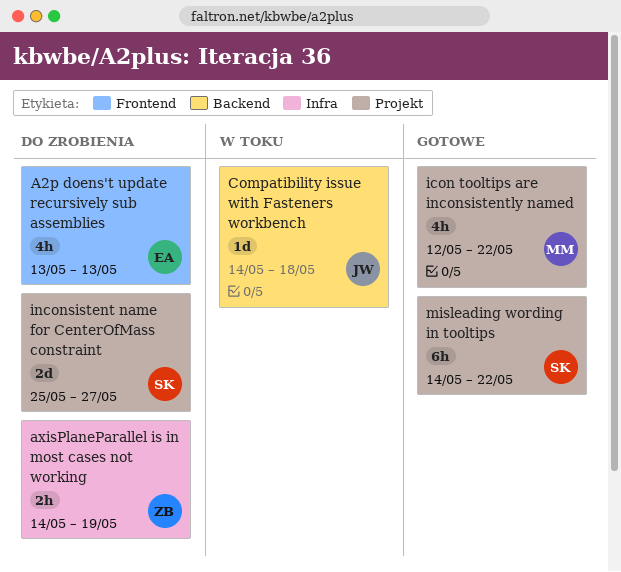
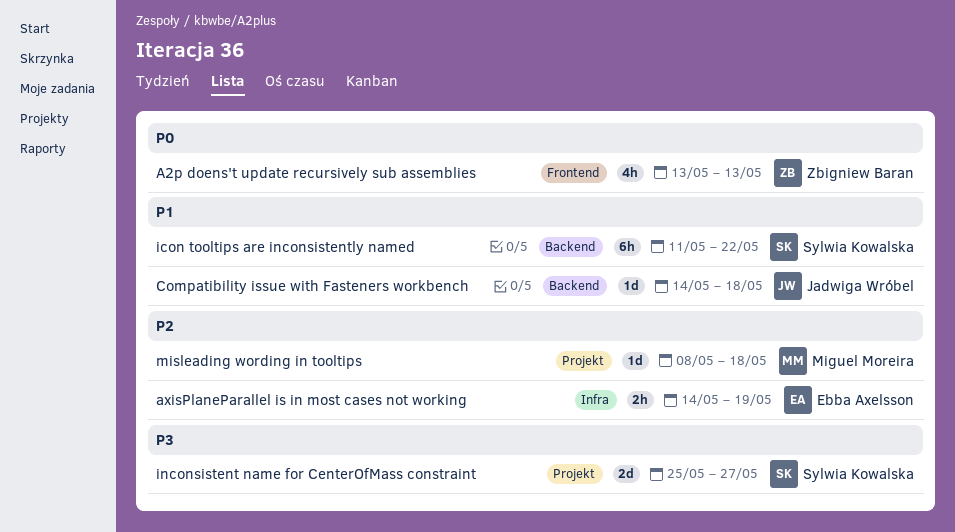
A2p doens't update recursively sub assemblies, owner: Ebba Axelsson -> Zbigniew Baran
axisPlaneParallel is in most cases not working, owner: Zbigniew Baran -> Ebba Axelsson
icon tooltips are inconsistently named, owner: Miguel Moreira -> Sylwia Kowalska
icon tooltips are inconsistently named, label: Projekt -> Backend
icon tooltips are inconsistently named, estimate: 4h -> 6h
icon tooltips are inconsistently named, start: May 12 -> May 11
misleading wording in tooltips, owner: Sylwia Kowalska -> Miguel Moreira
misleading wording in tooltips, estimate: 6h -> 1d
misleading wording in tooltips, start: May 14 -> May 8
misleading wording in tooltips, due: May 22 -> May 18

